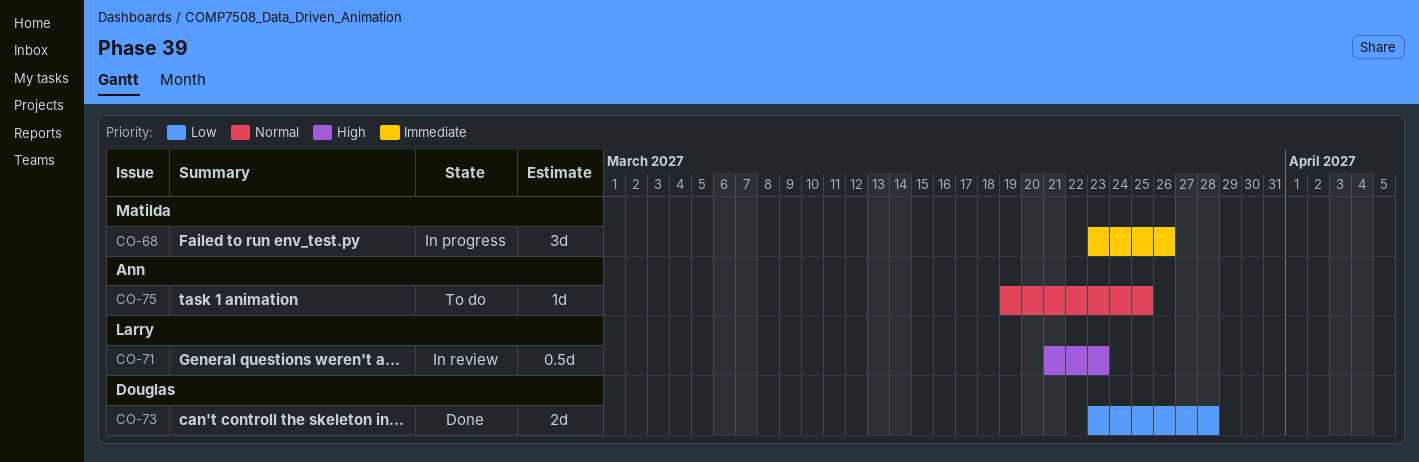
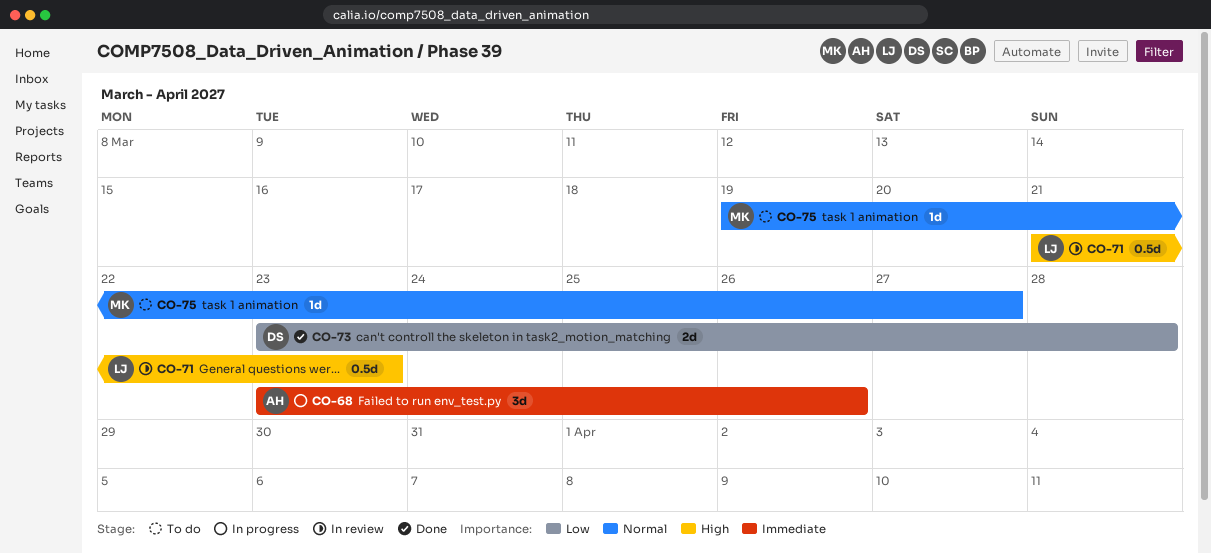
CO-68, owner: Matilda -> Ann
CO-75, owner: Ann -> Matilda
CO-75, due: Mar 25 -> Mar 27

